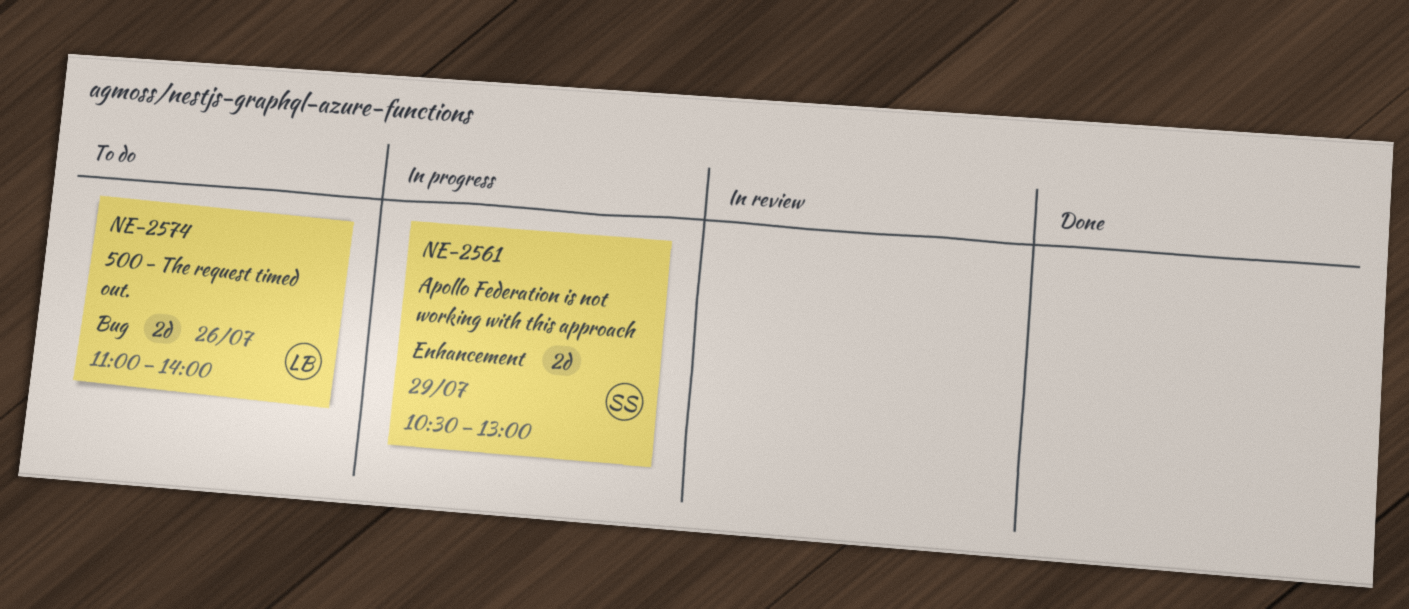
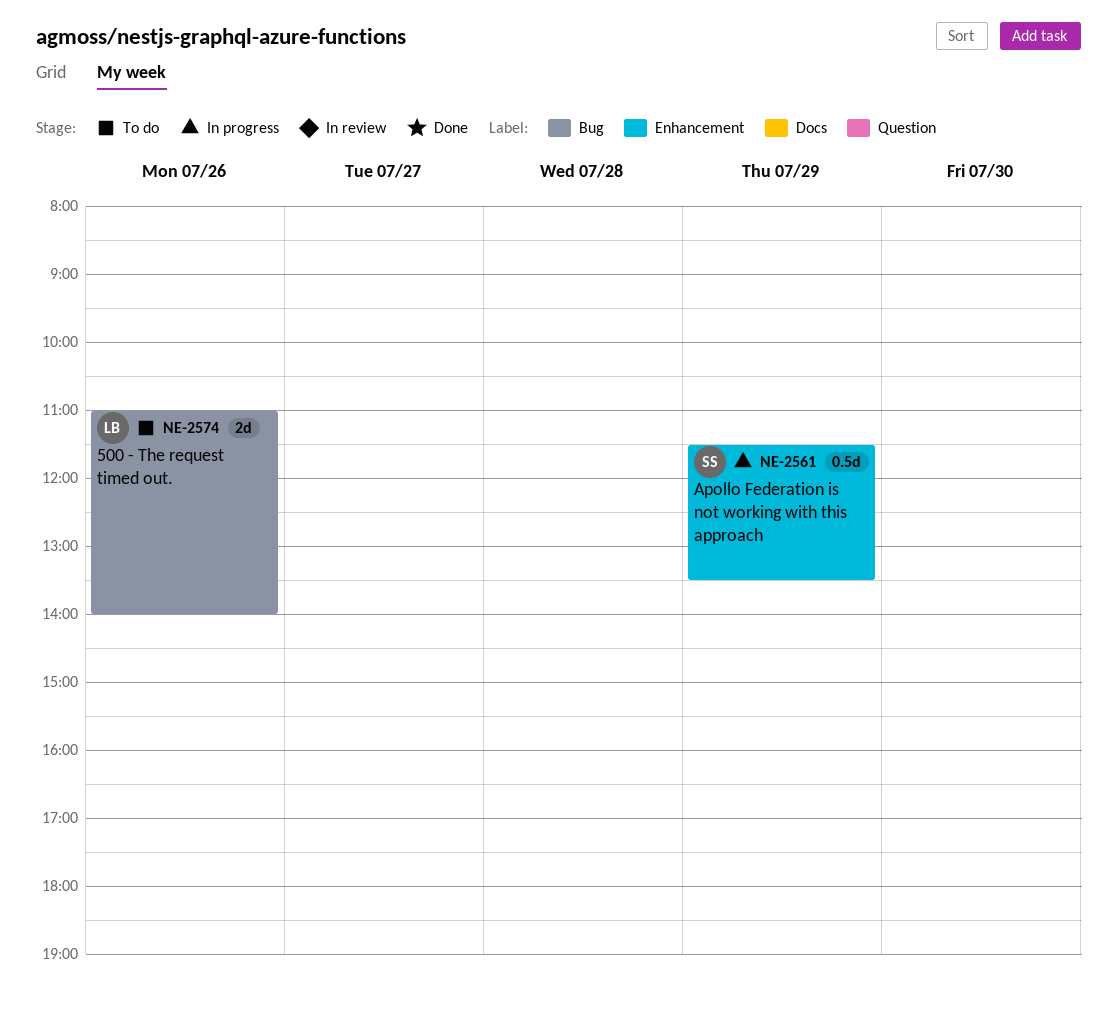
NE-2561, estimate: 2d -> 0.5d
NE-2561, begins: 10:30 -> 11:30
NE-2561, ends: 13:00 -> 13:30

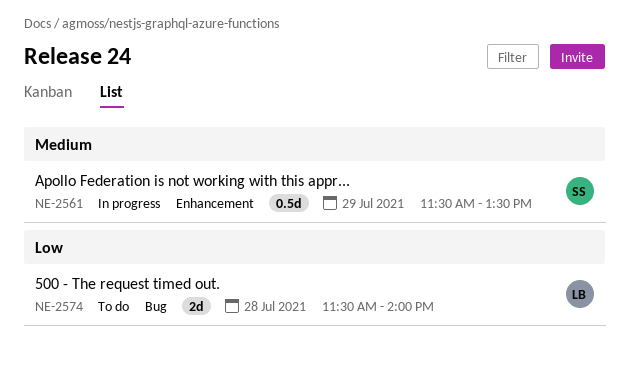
NE-2574, day: Jul 26 -> Jul 28
NE-2574, begins: 11:00 -> 11:30

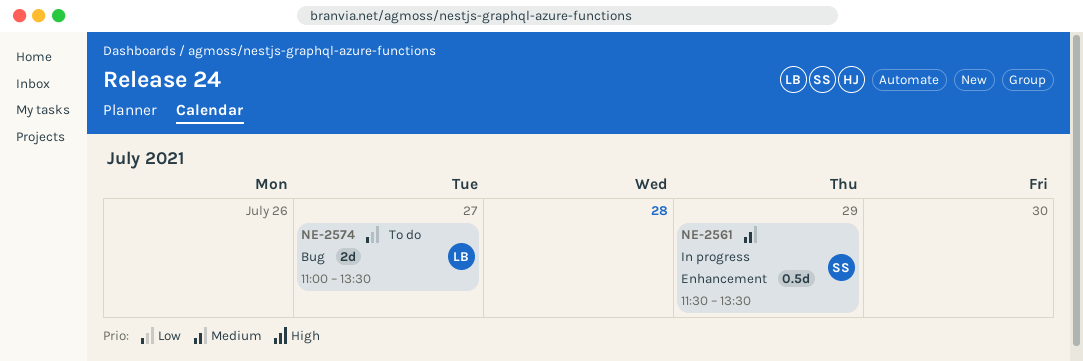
NE-2574, day: Jul 28 -> Jul 27
NE-2574, begins: 11:30 -> 11:00
NE-2574, ends: 14:00 -> 13:30

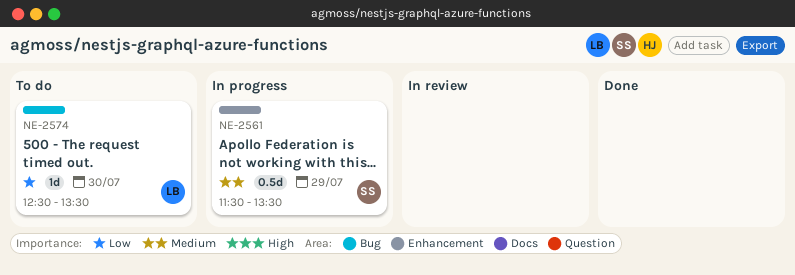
NE-2574, estimate: 2d -> 1d
NE-2574, day: Jul 27 -> Jul 30
NE-2574, begins: 11:00 -> 12:30

